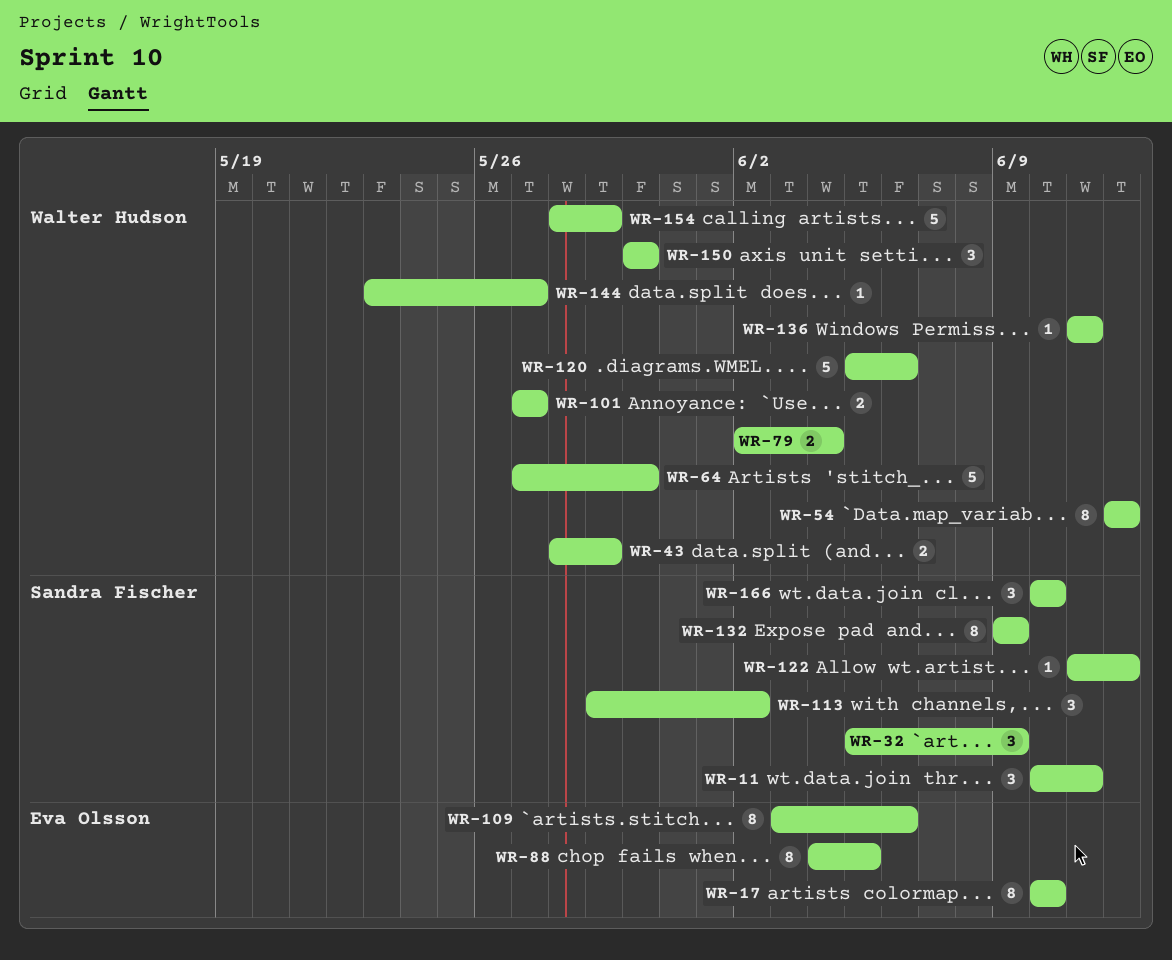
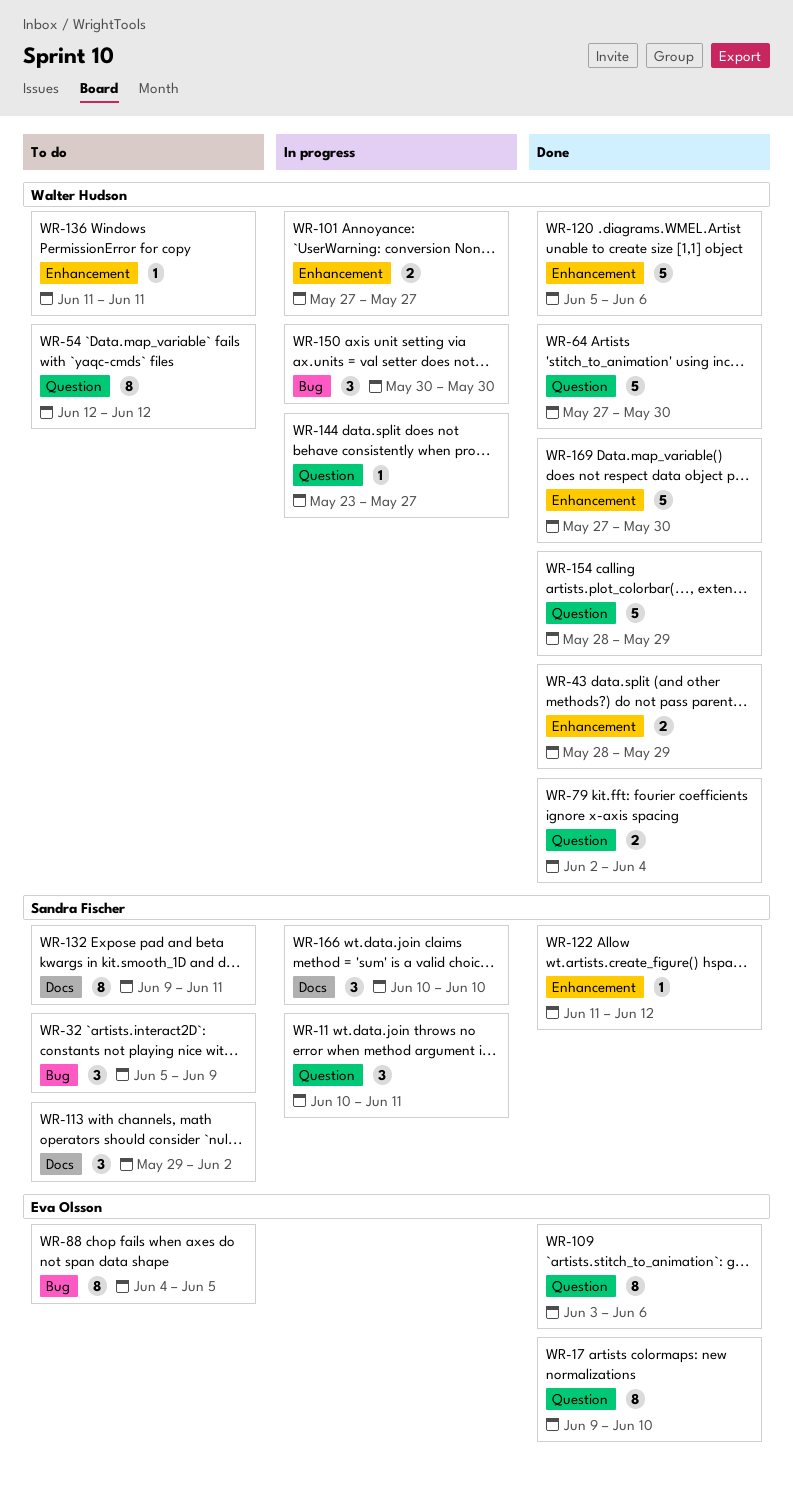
WR-17, start: Jun 10 -> Jun 9
WR-132, due: Jun 9 -> Jun 11
WR-169: none -> present

